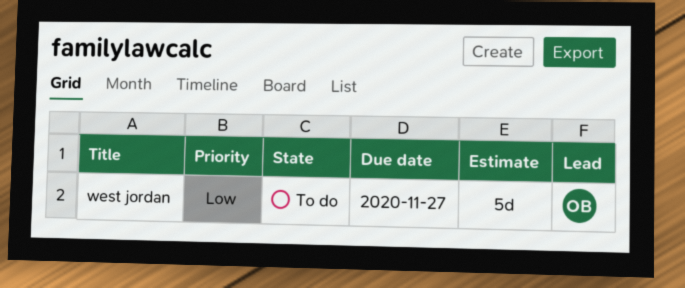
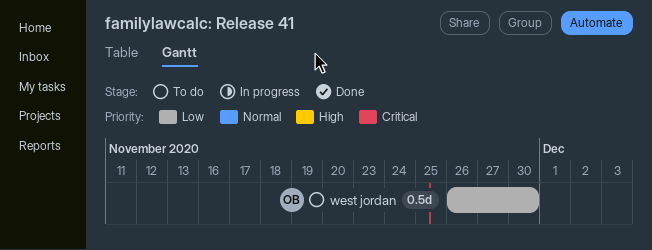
west jordan, estimate: 5d -> 0.5d
west jordan, due: Nov 27 -> Nov 30

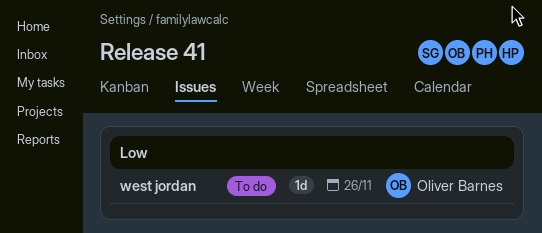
west jordan, estimate: 0.5d -> 1d
west jordan, due: Nov 30 -> Nov 26

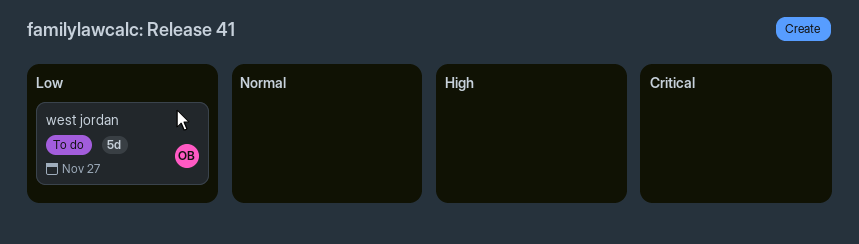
west jordan, estimate: 1d -> 5d
west jordan, due: Nov 26 -> Nov 27

